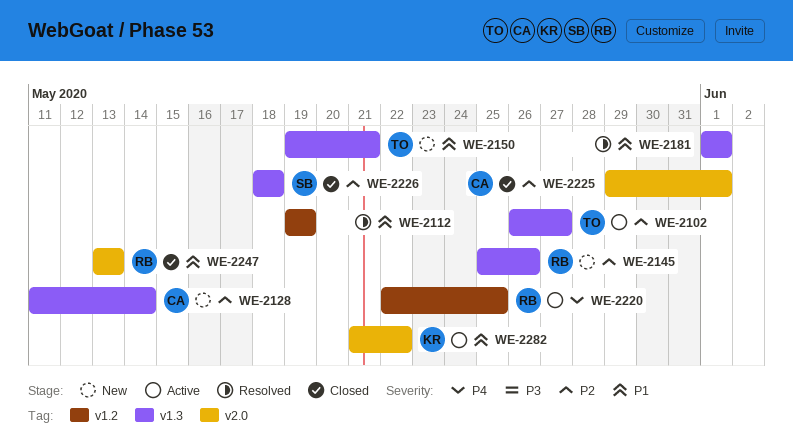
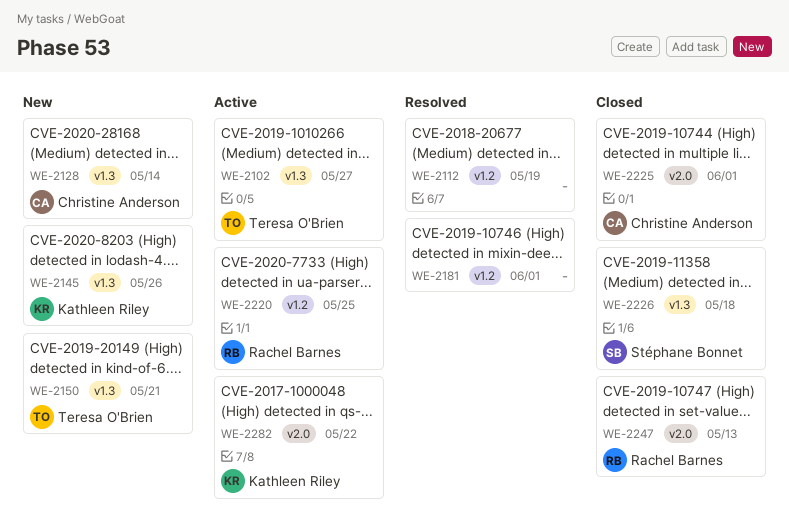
WE-2145, owner: Rachel Barnes -> Kathleen Riley
WE-2181, label: v1.3 -> v1.2

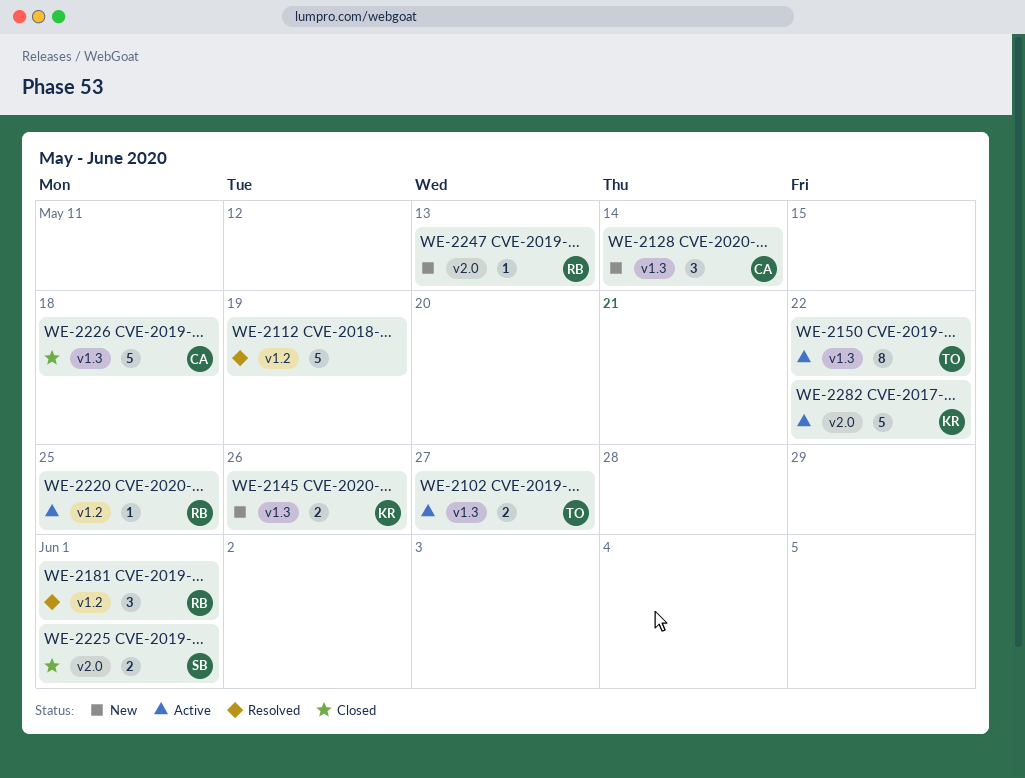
WE-2150, status: New -> Active
WE-2150, due: May 21 -> May 22
WE-2181, owner: none -> Rachel Barnes
WE-2225, owner: Christine Anderson -> Stéphane Bonnet
WE-2226, owner: Stéphane Bonnet -> Christine Anderson
WE-2247, status: Closed -> New

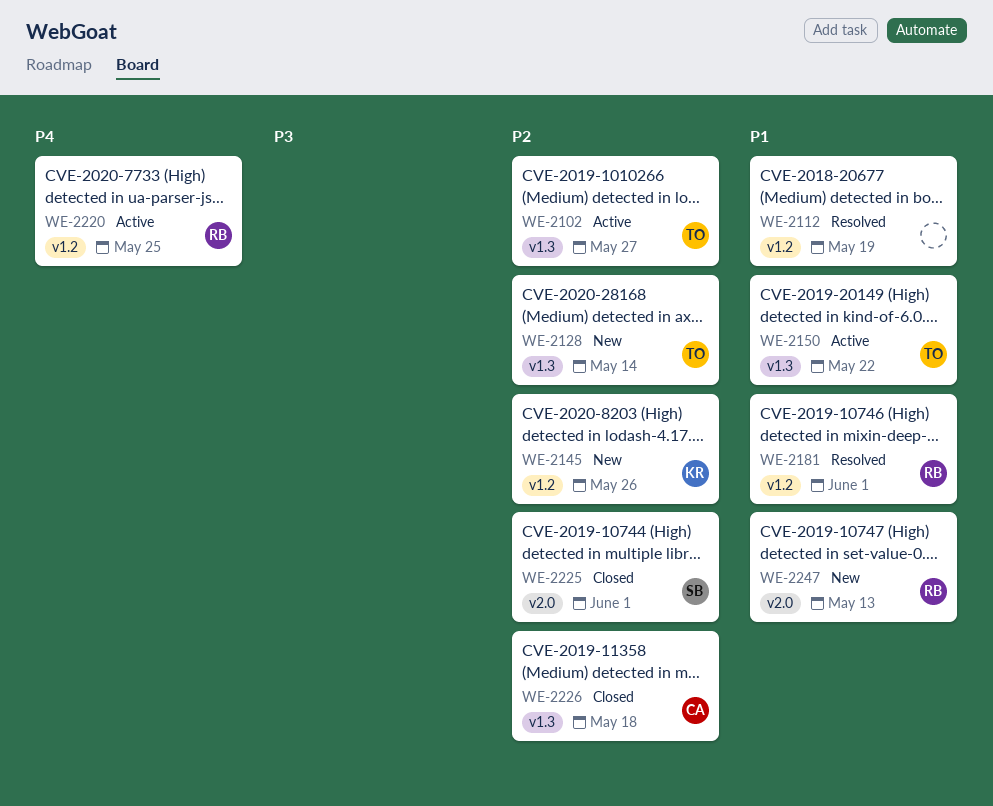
WE-2128, owner: CA -> TO
WE-2145, label: v1.3 -> v1.2
WE-2282: present -> none

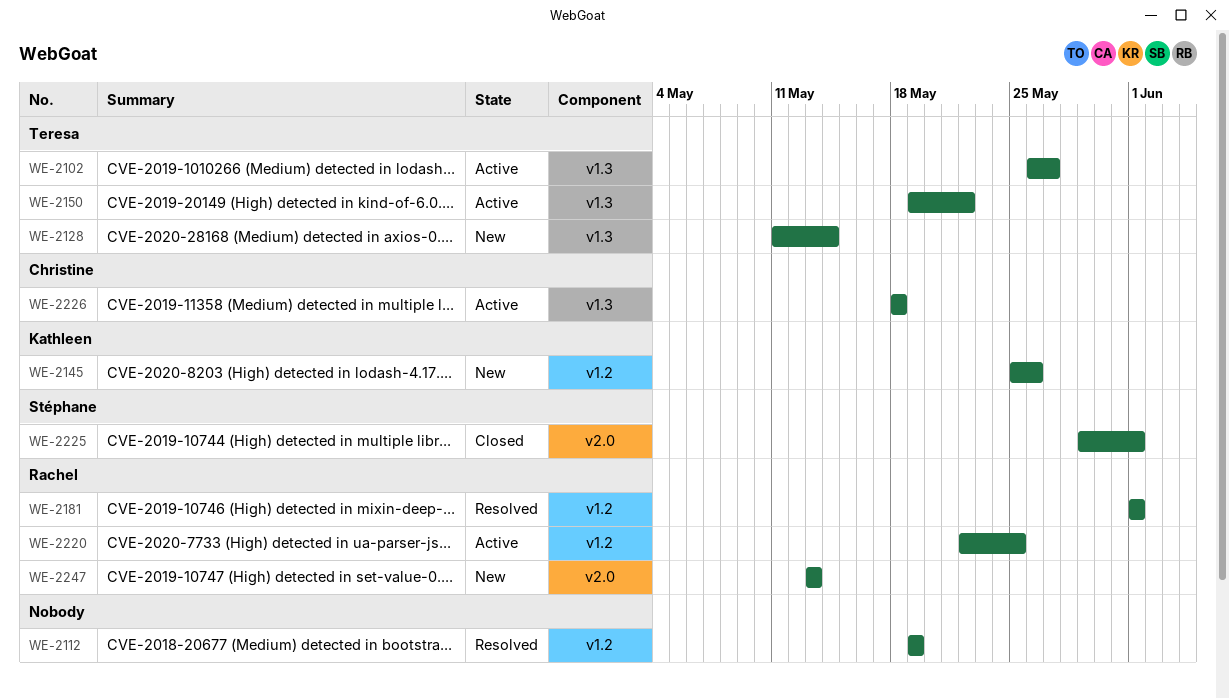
WE-2226, status: Closed -> Active

